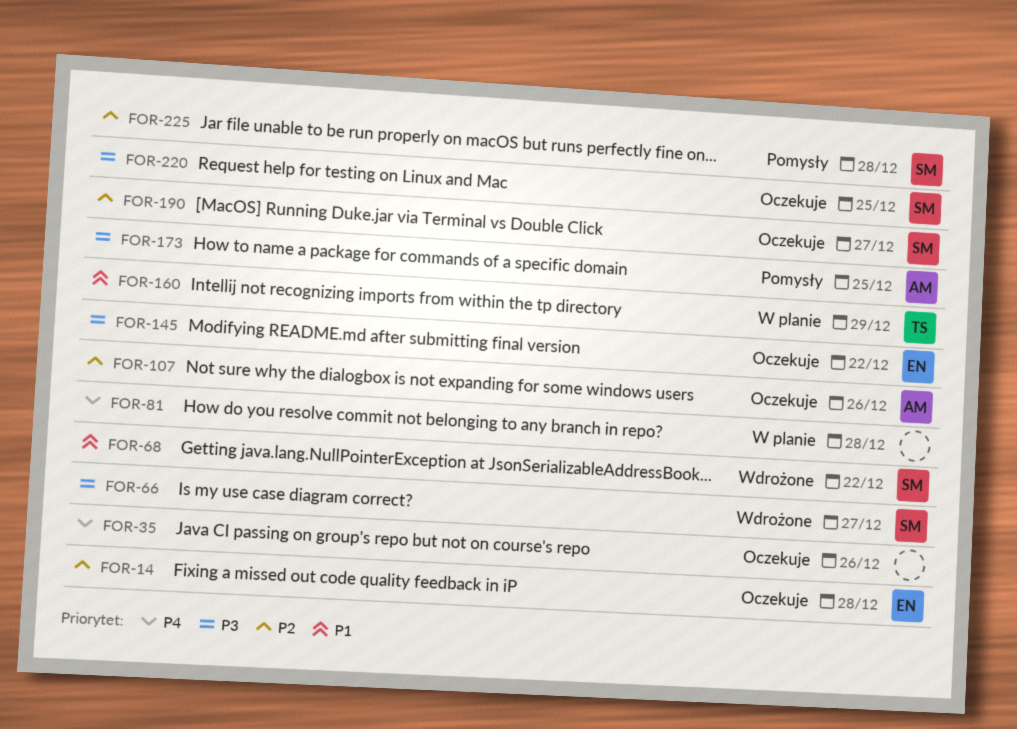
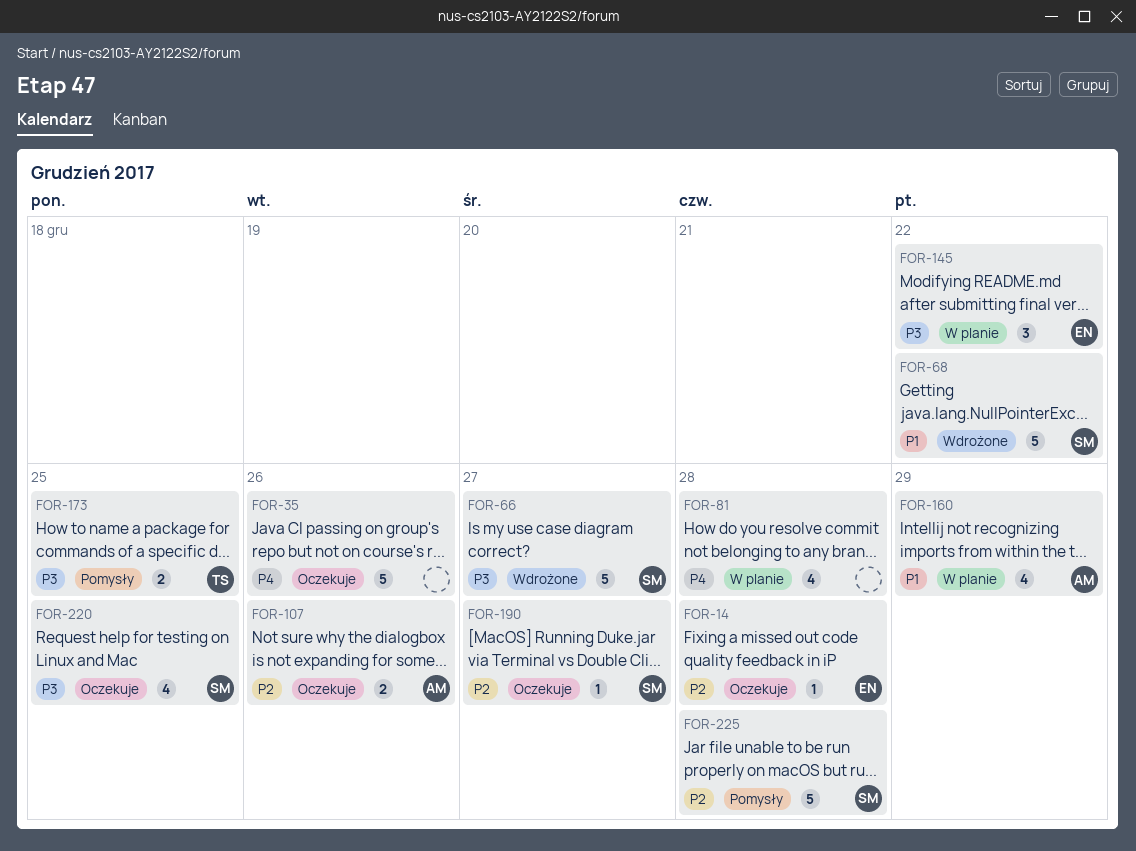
FOR-145, status: Oczekuje -> W planie
FOR-160, owner: TS -> AM
FOR-173, owner: AM -> TS

